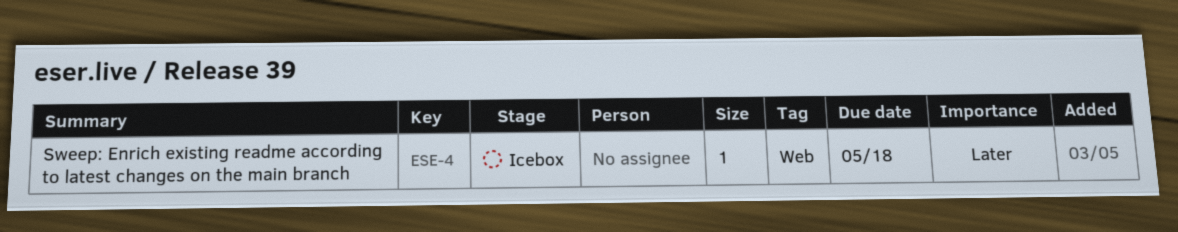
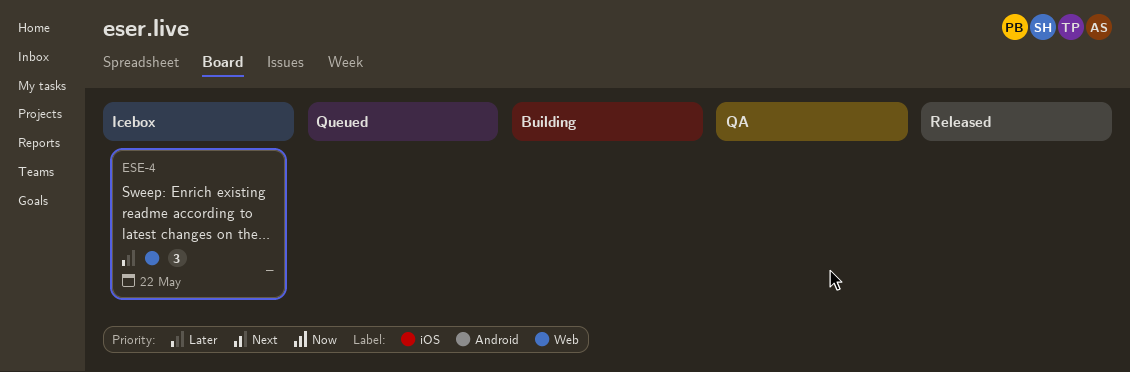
ESE-4, estimate: 1 -> 3
ESE-4, due: May 18 -> May 22

